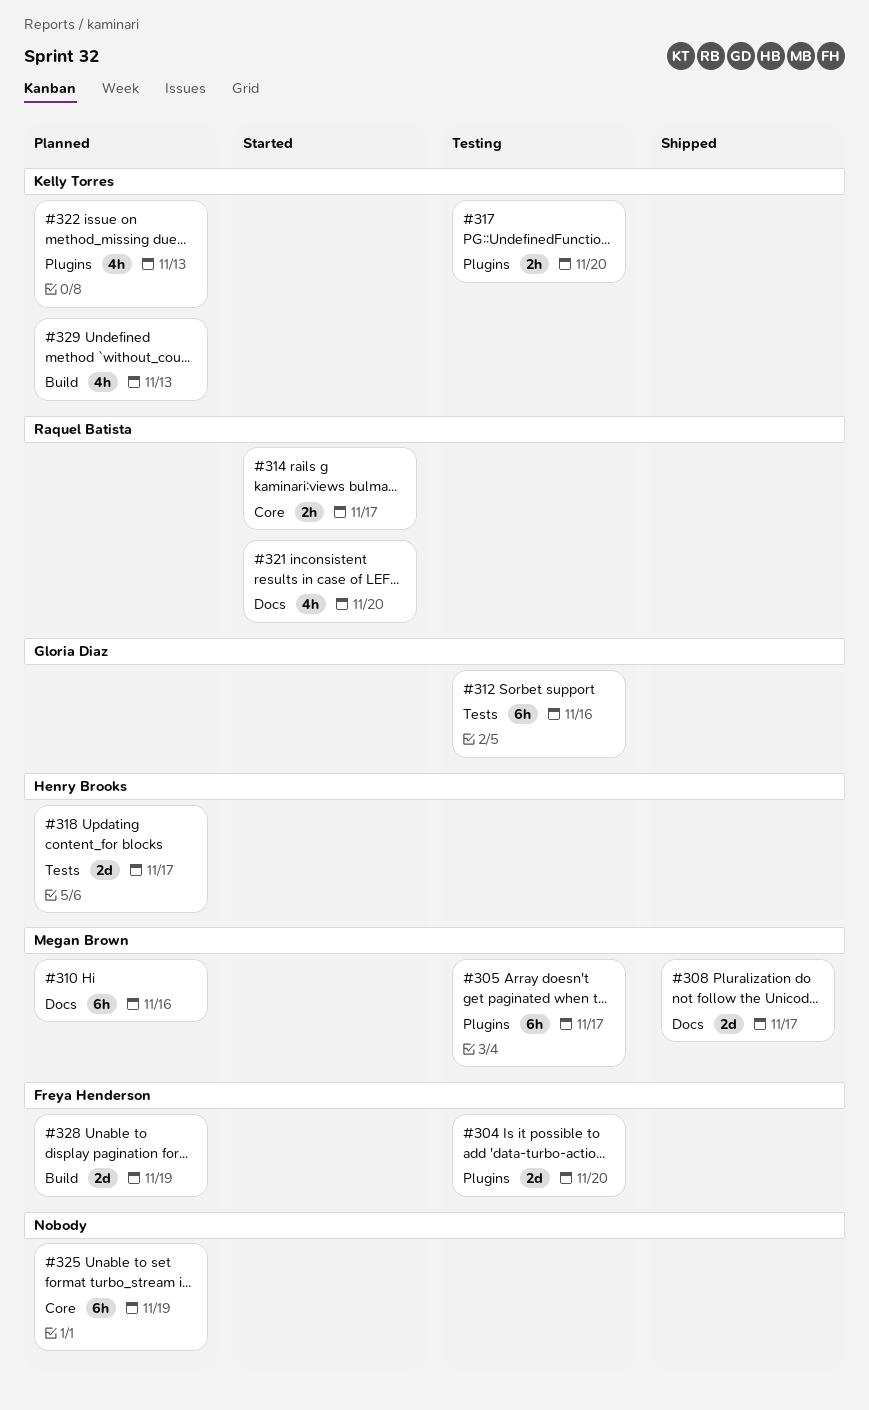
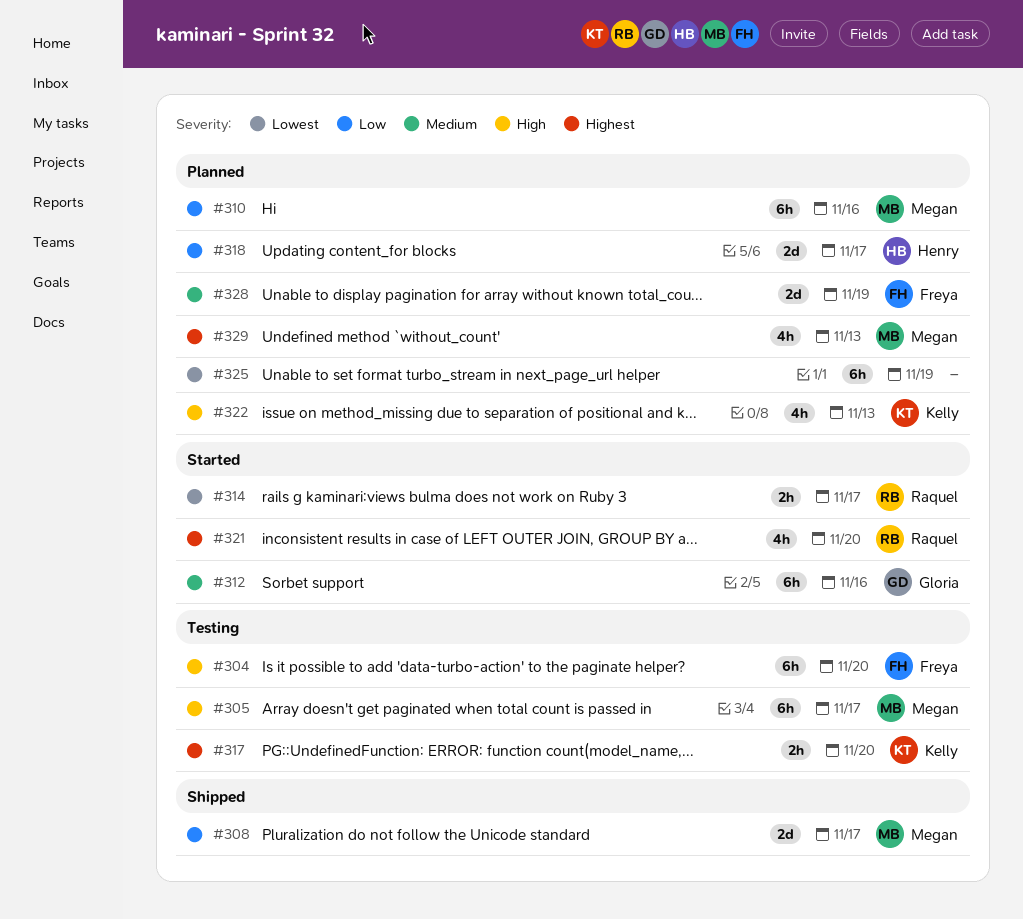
#304, estimate: 2d -> 6h
#312, status: Testing -> Started
#329, owner: Kelly Torres -> Megan Brown

